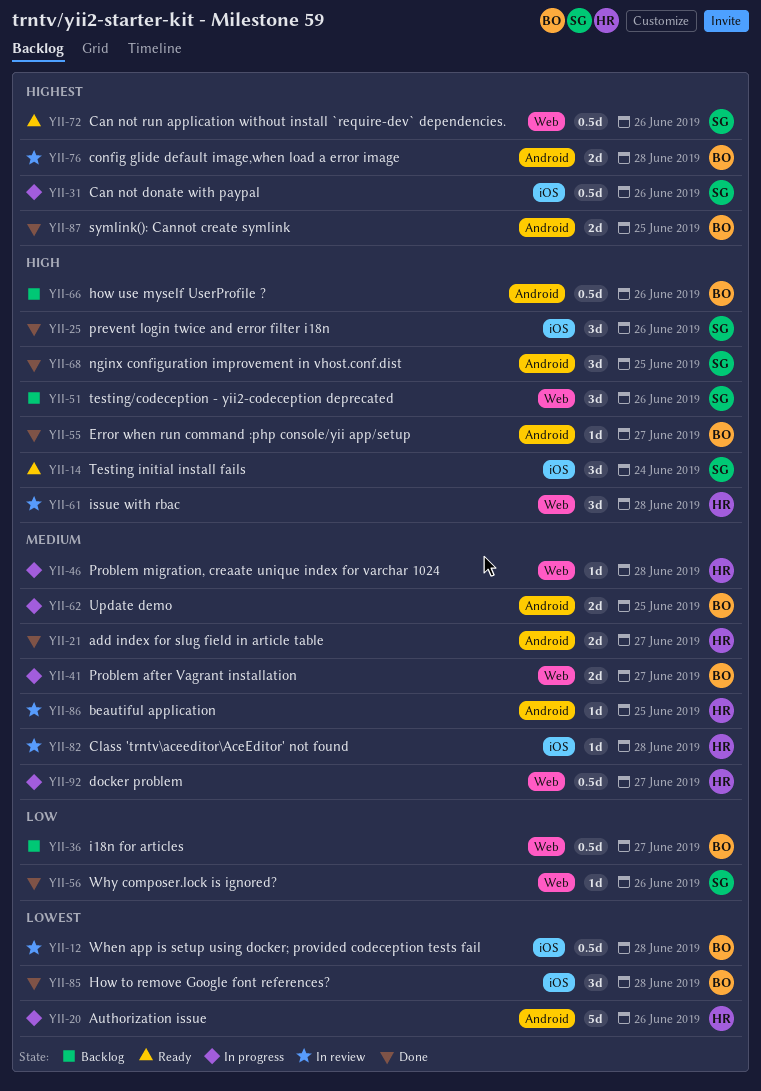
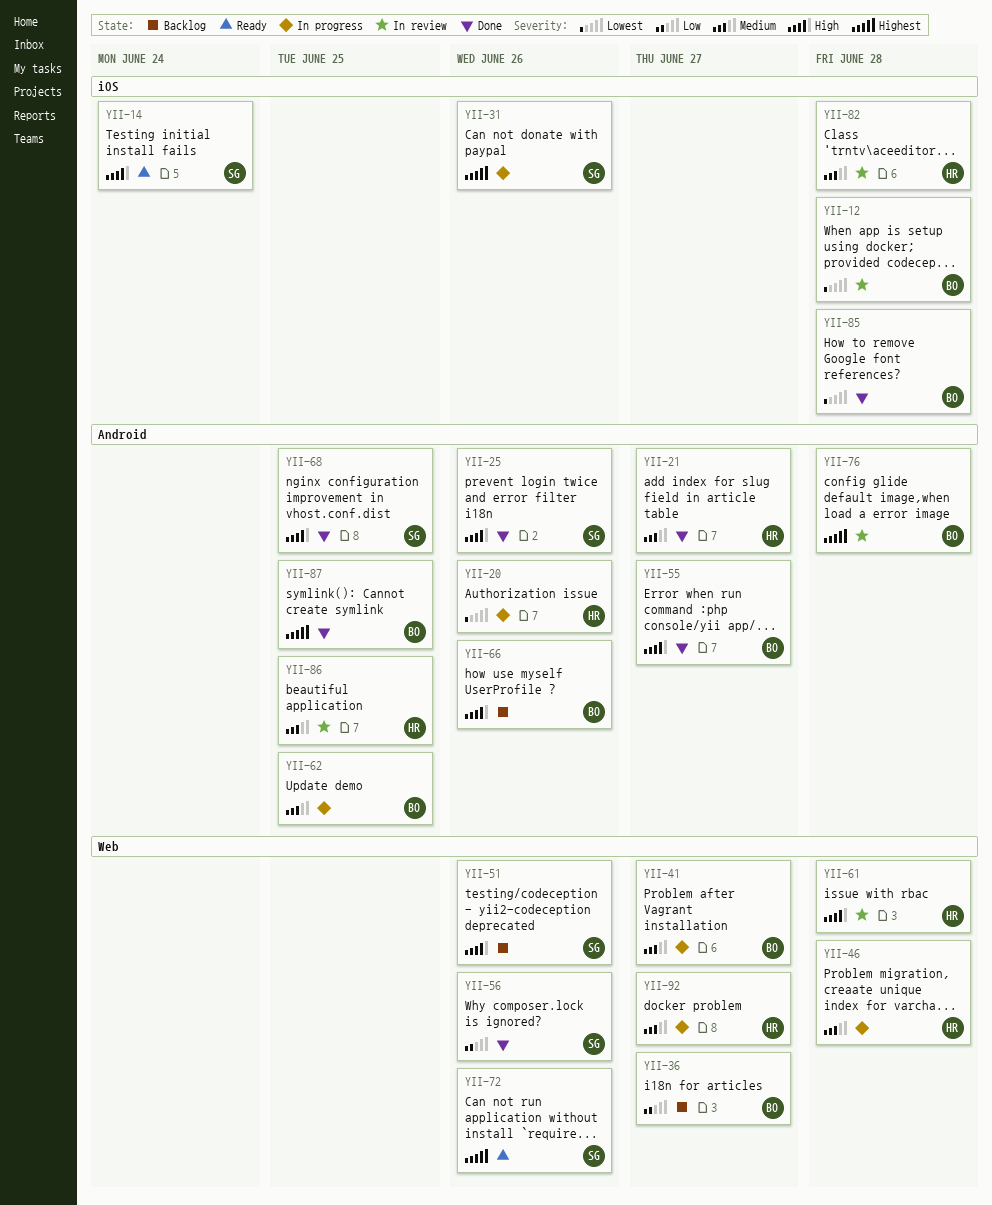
YII-25, label: iOS -> Android

